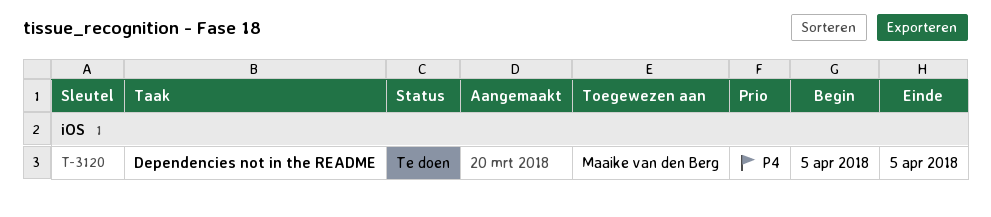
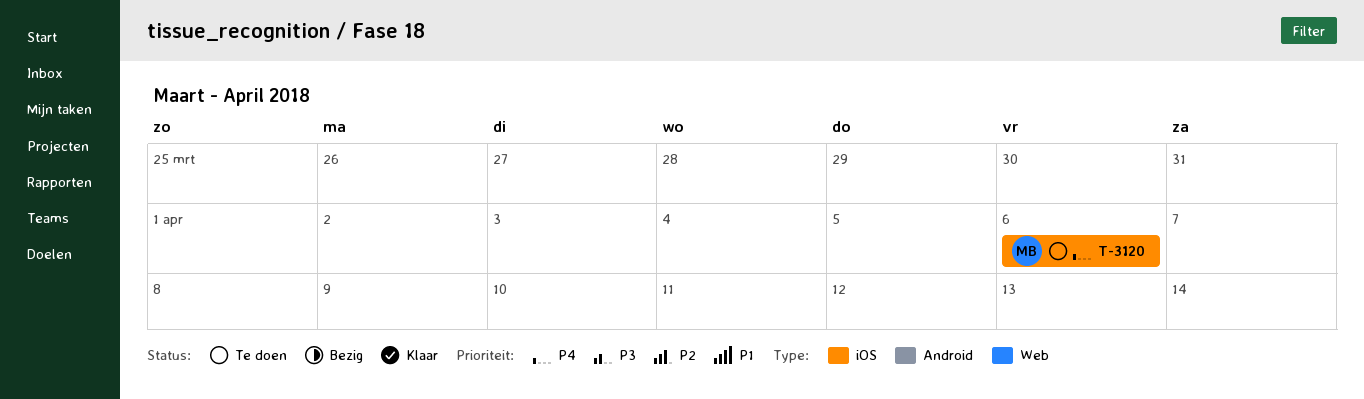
T-3120, start: Apr 5 -> Apr 6
T-3120, due: Apr 5 -> Apr 6

